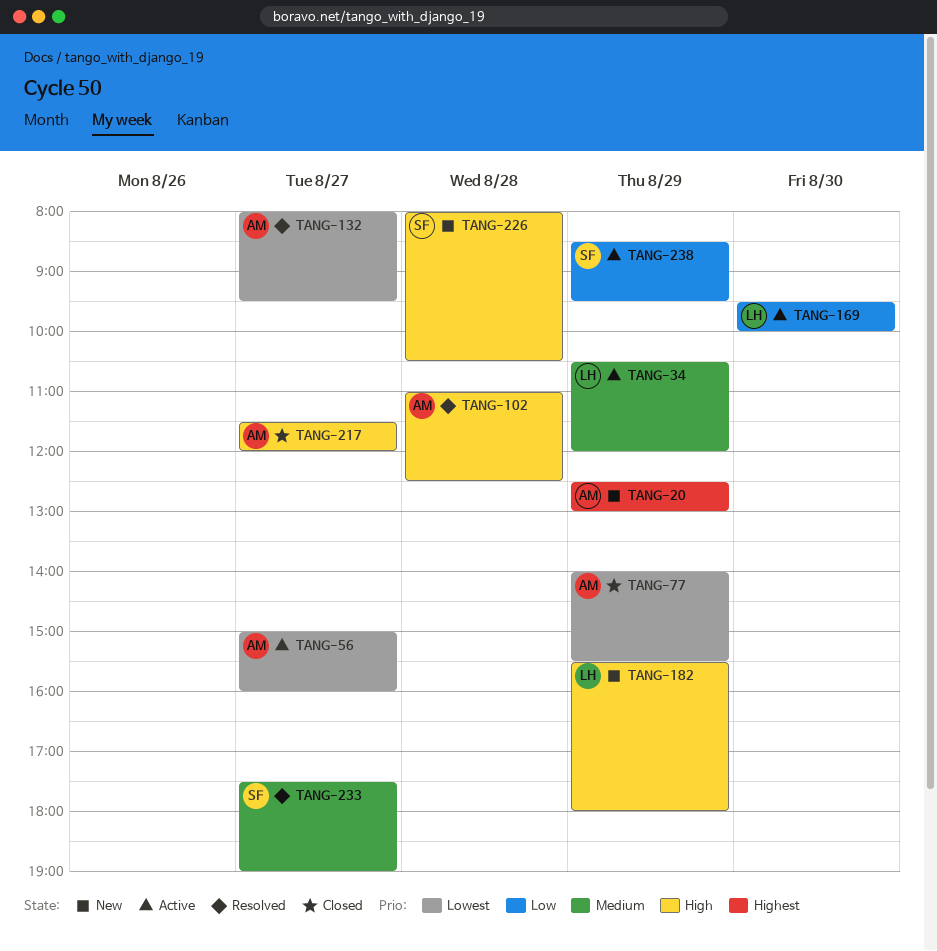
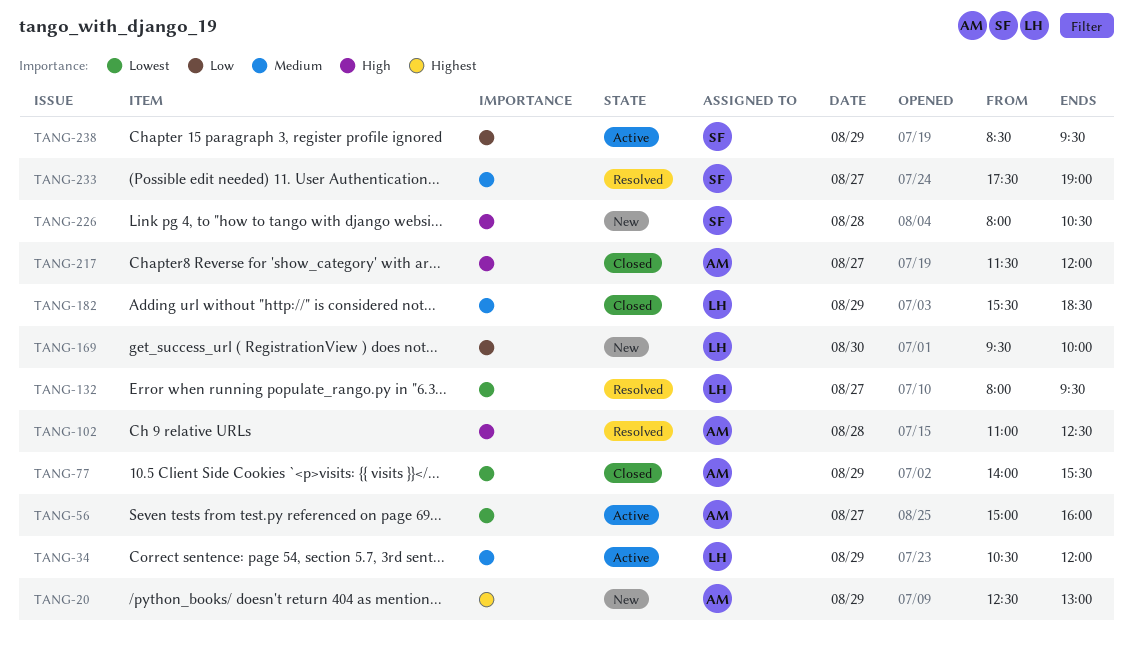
TANG-132, owner: AM -> LH
TANG-169, status: Active -> New
TANG-182, status: New -> Closed
TANG-182, priority: High -> Medium
TANG-182, ends: 18:00 -> 18:30

